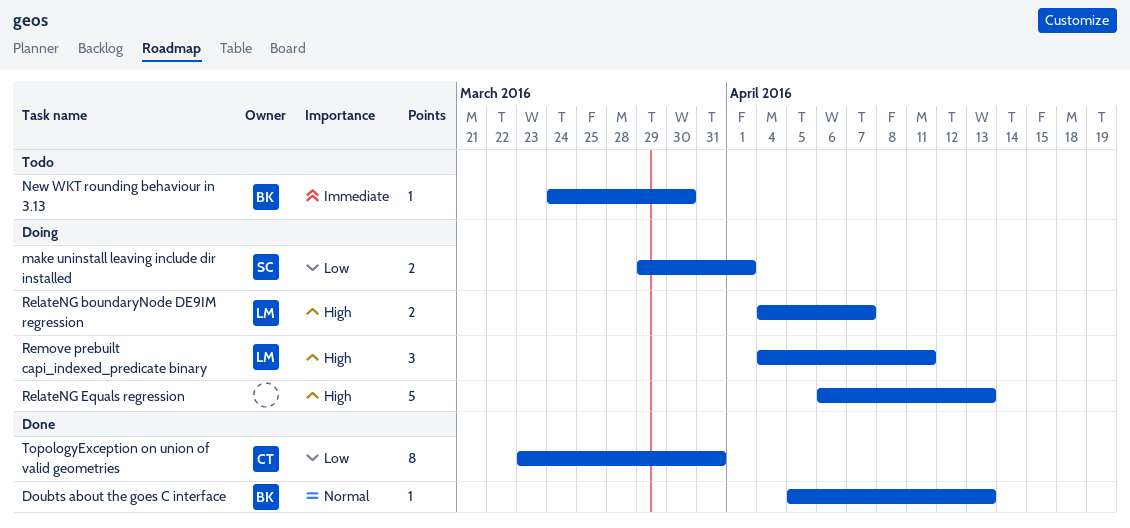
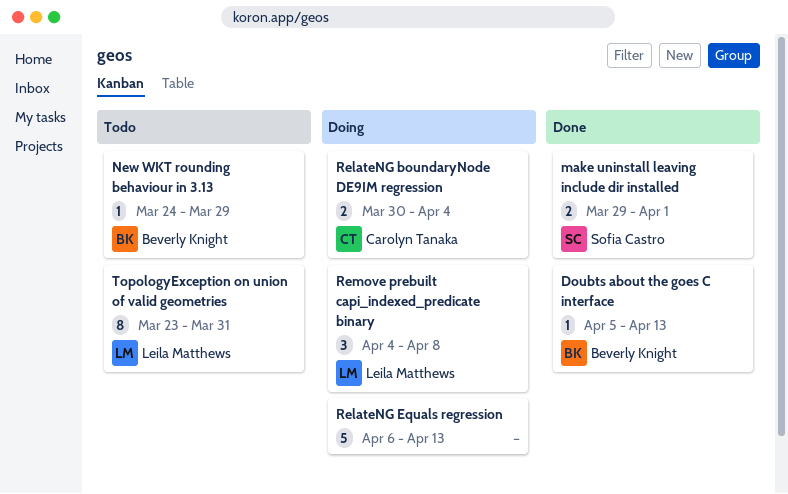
make uninstall leaving include dir installed, status: Doing -> Done
New WKT rounding behaviour in 3.13, due: Mar 30 -> Mar 29
RelateNG boundaryNode DE9IM regression, owner: Leila Matthews -> Carolyn Tanaka
RelateNG boundaryNode DE9IM regression, start: Apr 4 -> Mar 30
RelateNG boundaryNode DE9IM regression, due: Apr 7 -> Apr 4
Remove prebuilt capi_indexed_predicate binary, due: Apr 11 -> Apr 8
TopologyException on union of valid geometries, status: Done -> Todo
TopologyException on union of valid geometries, owner: Carolyn Tanaka -> Leila Matthews

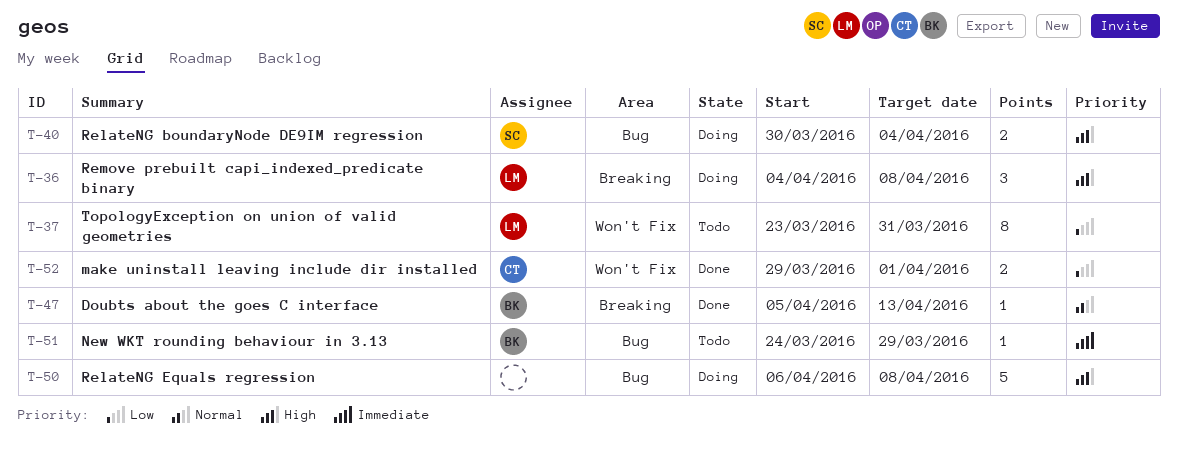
make uninstall leaving include dir installed, owner: Sofia Castro -> Carolyn Tanaka
RelateNG boundaryNode DE9IM regression, owner: Carolyn Tanaka -> Sofia Castro
RelateNG Equals regression, due: Apr 13 -> Apr 8

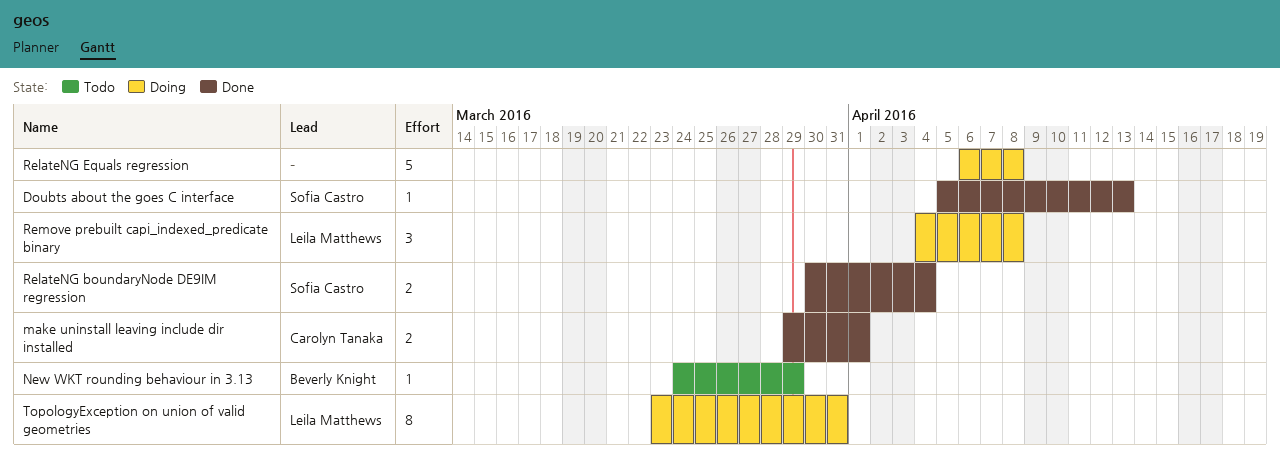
Doubts about the goes C interface, owner: Beverly Knight -> Sofia Castro
RelateNG boundaryNode DE9IM regression, status: Doing -> Done
TopologyException on union of valid geometries, status: Todo -> Doing

